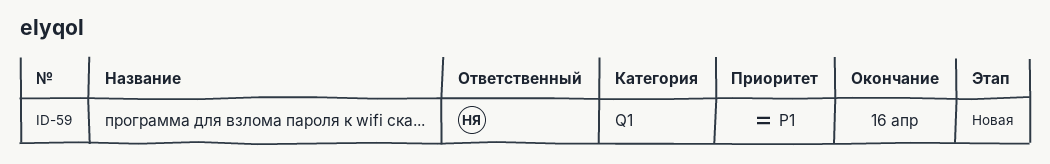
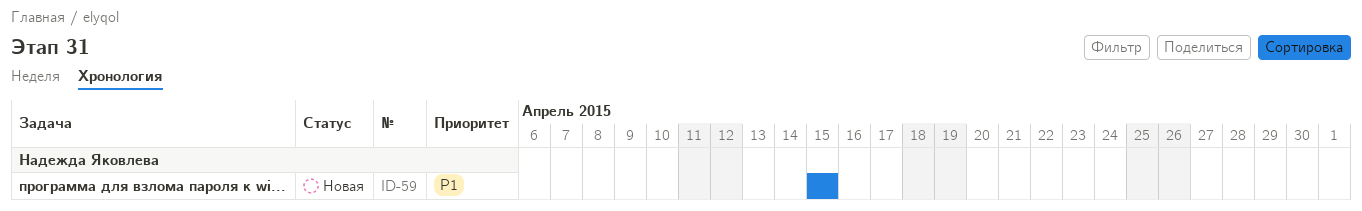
ID-59, due: Apr 16 -> Apr 15

